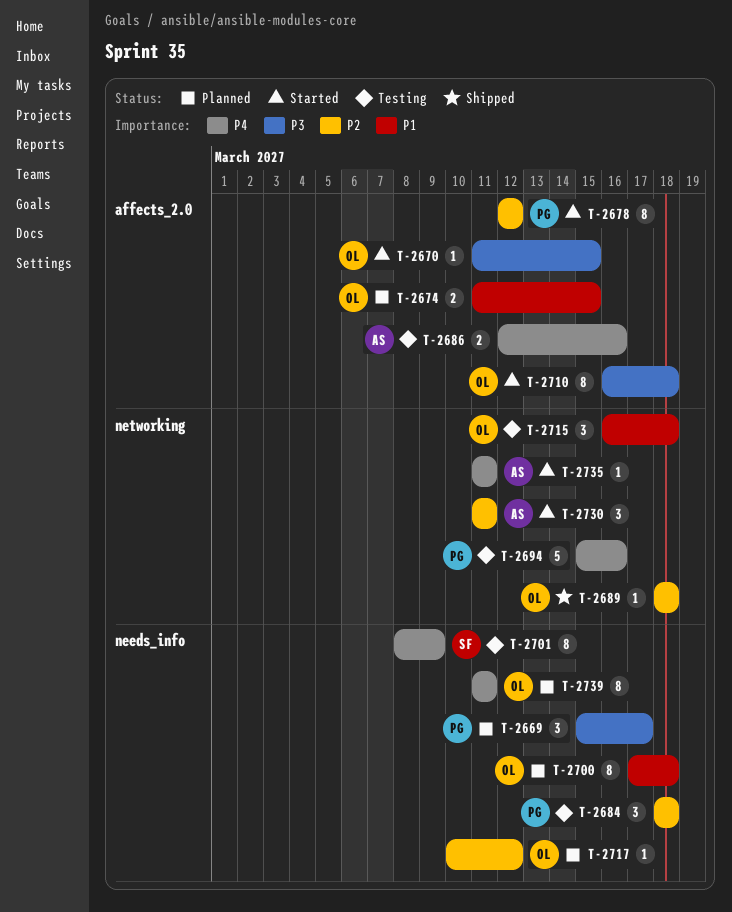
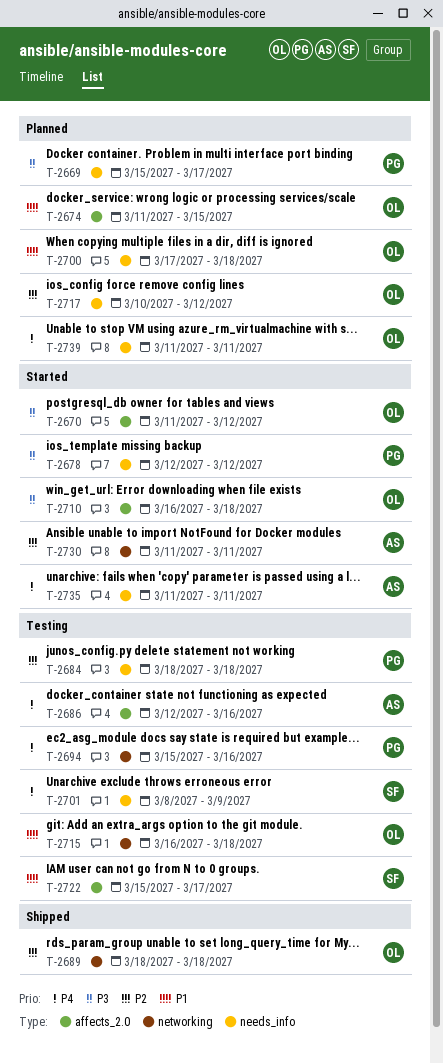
T-2670, due: Mar 15 -> Mar 12
T-2678, priority: P2 -> P3
T-2678, label: affects_2.0 -> needs_info
T-2722: none -> present
T-2735, label: networking -> needs_info

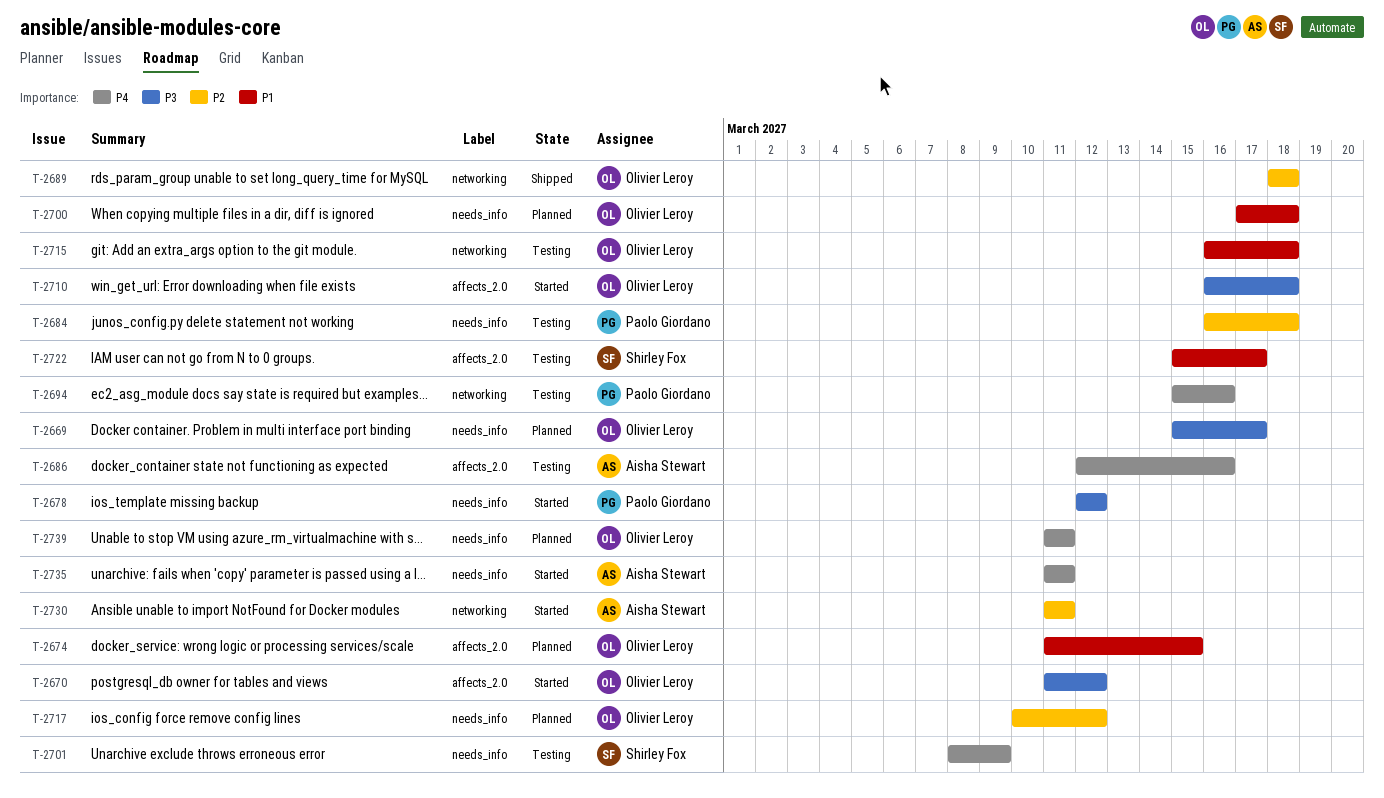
T-2669, owner: Paolo Giordano -> Olivier Leroy
T-2684, start: Mar 18 -> Mar 16

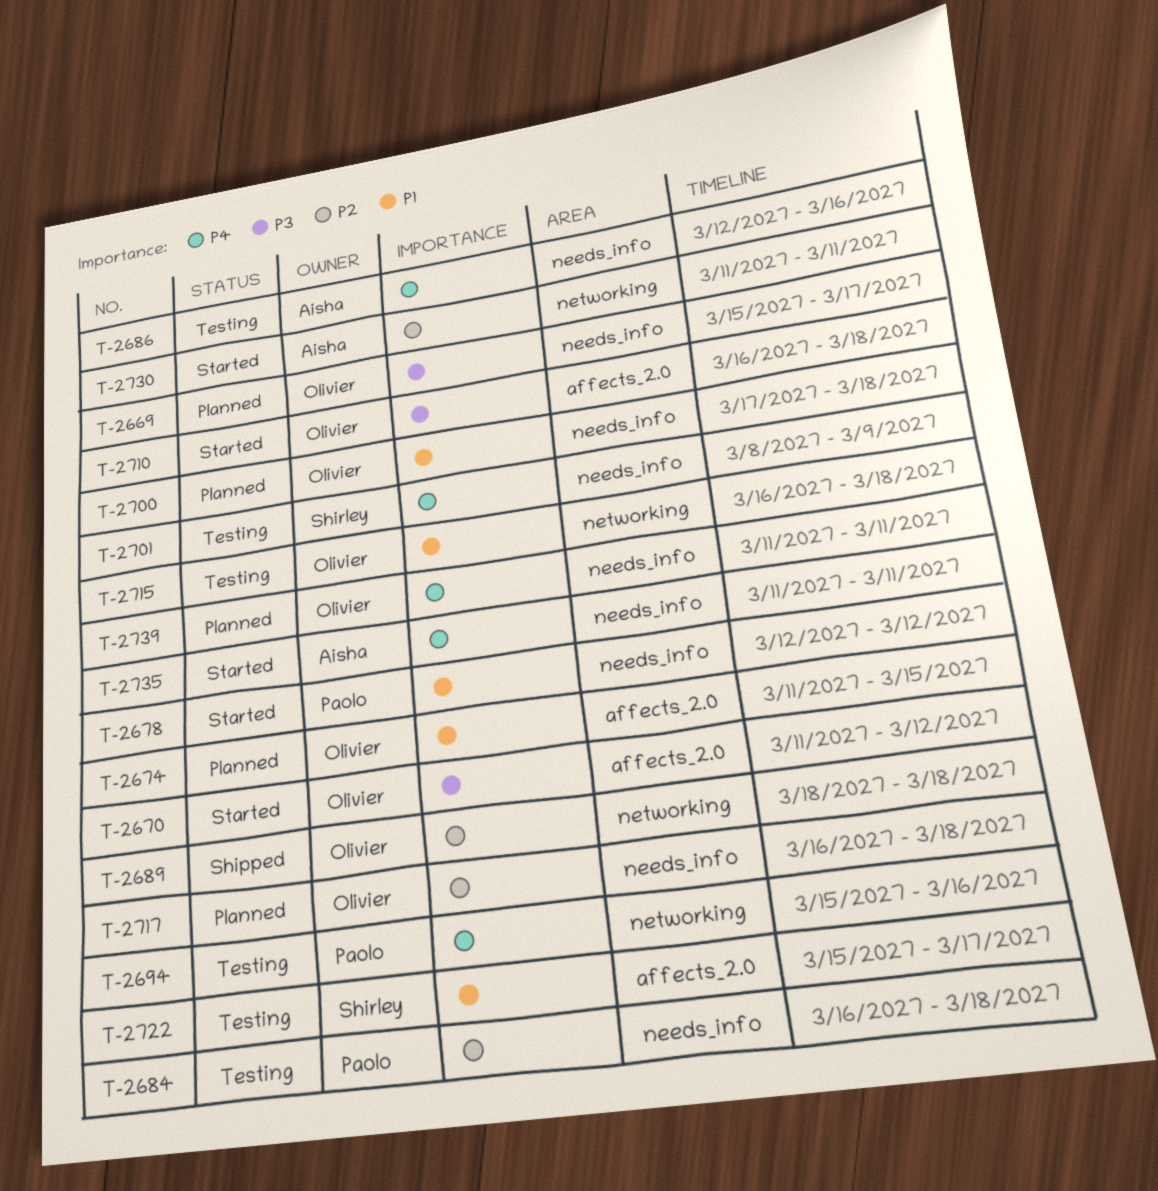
T-2678, priority: P3 -> P1
T-2686, label: affects_2.0 -> needs_info
T-2717, start: Mar 10 -> Mar 16
T-2717, due: Mar 12 -> Mar 18

